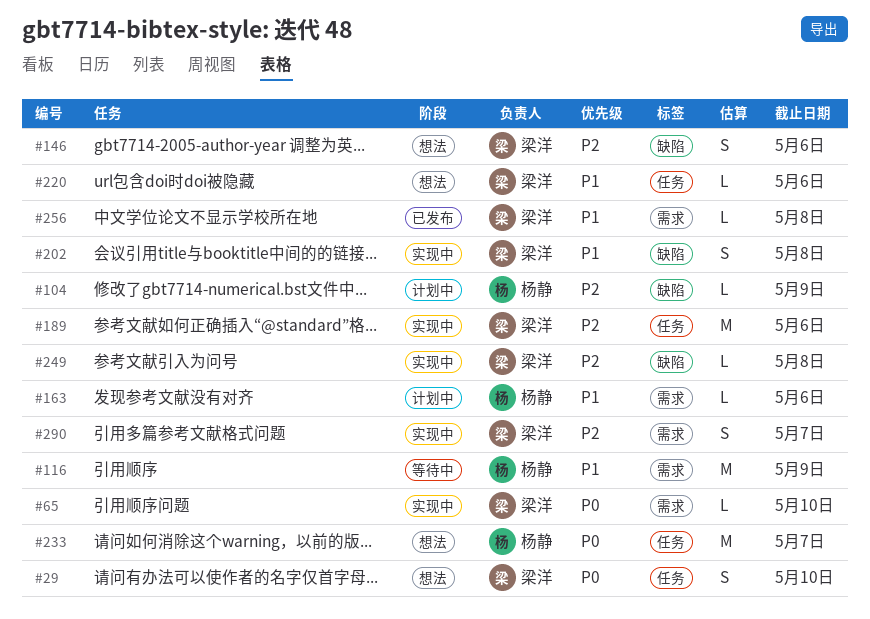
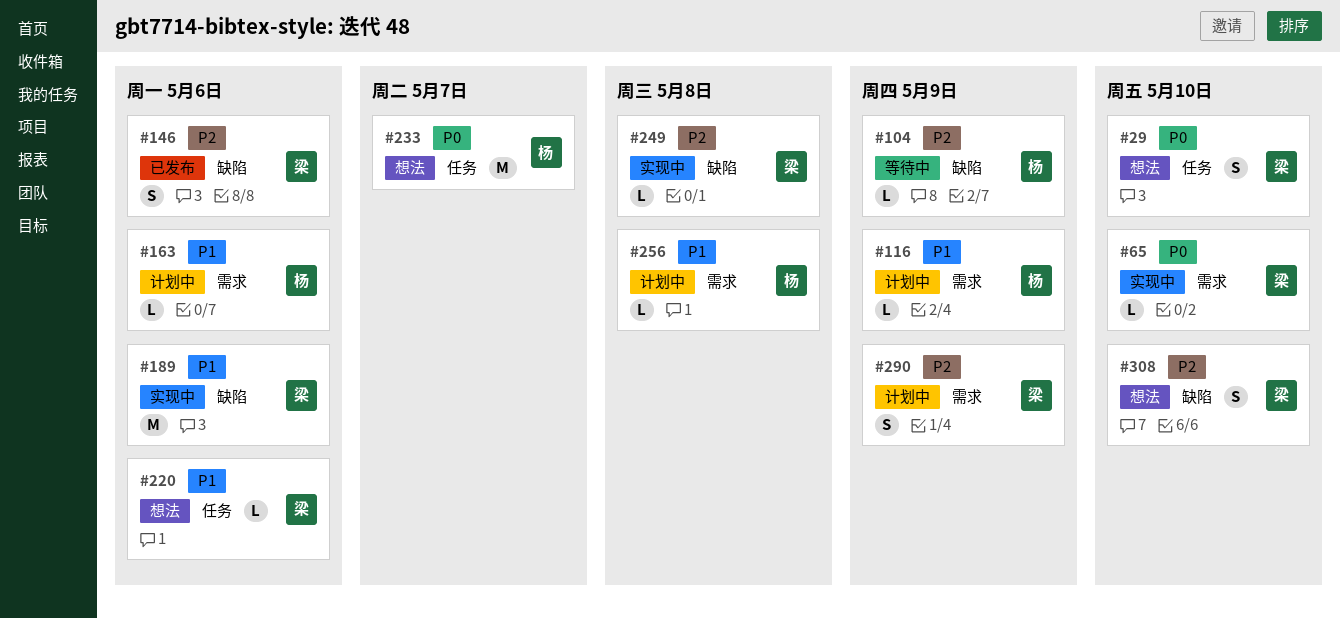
#104, status: 计划中 -> 等待中
#116, status: 等待中 -> 计划中
#116, estimate: M -> L
#146, status: 想法 -> 已发布
#189, priority: P2 -> P1
#189, label: 任务 -> 缺陷
#202: present -> none
#256, status: 已发布 -> 计划中
#256, owner: 梁洋 -> 杨静
#290, status: 实现中 -> 计划中
#290, due: May 7 -> May 9
#308: none -> present

